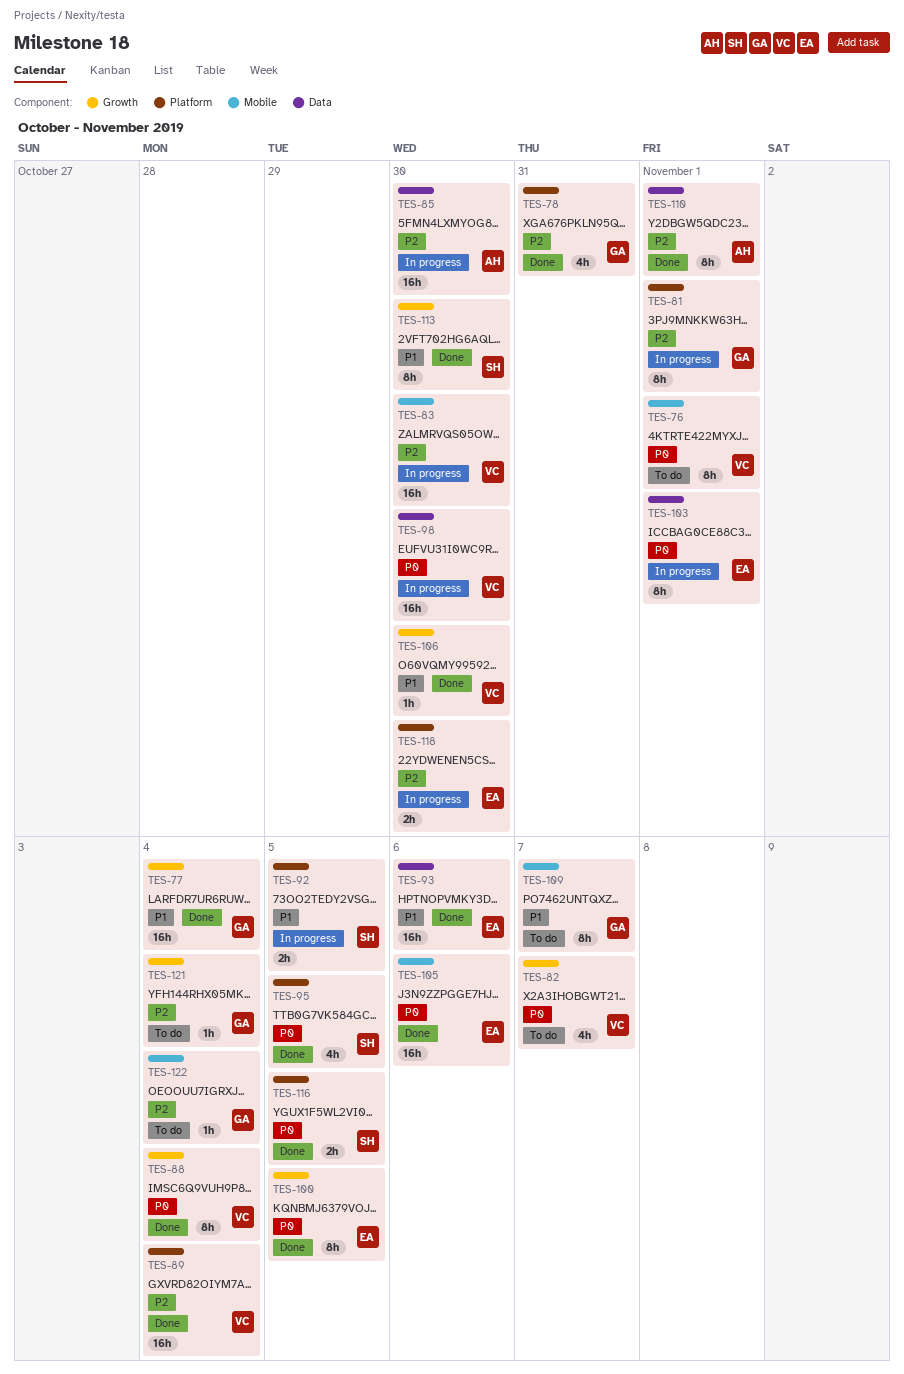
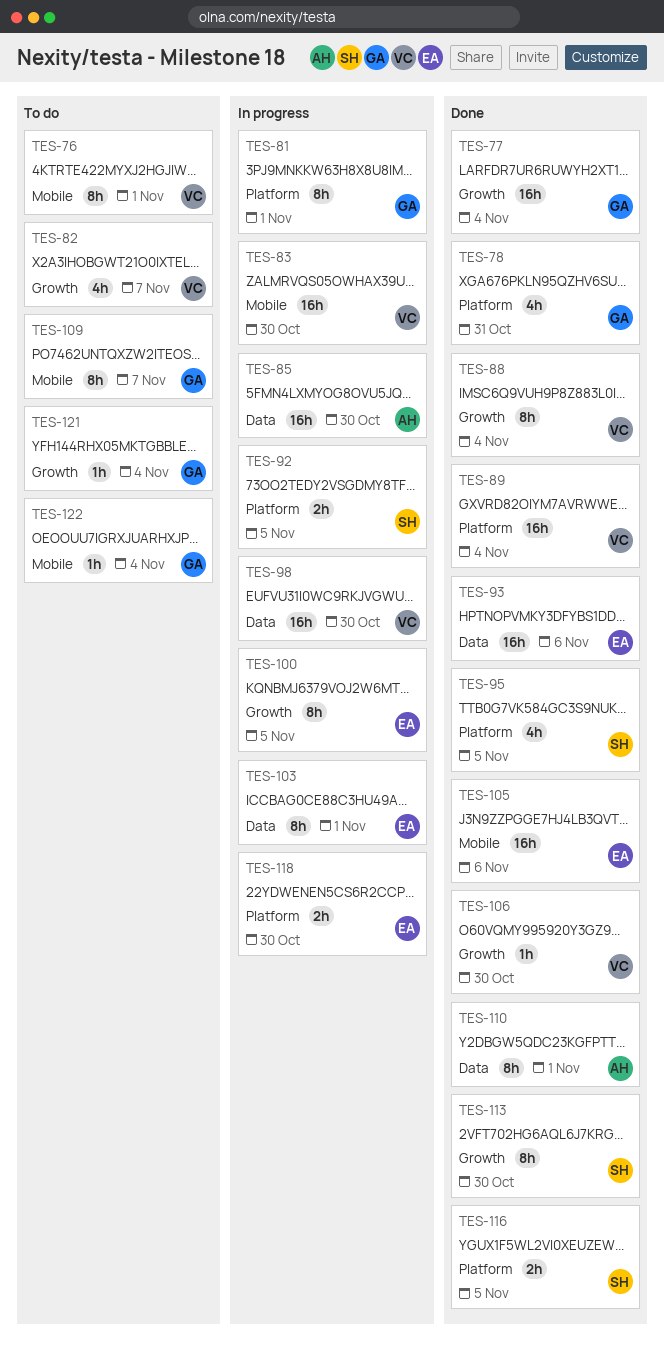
TES-100, status: Done -> In progress

